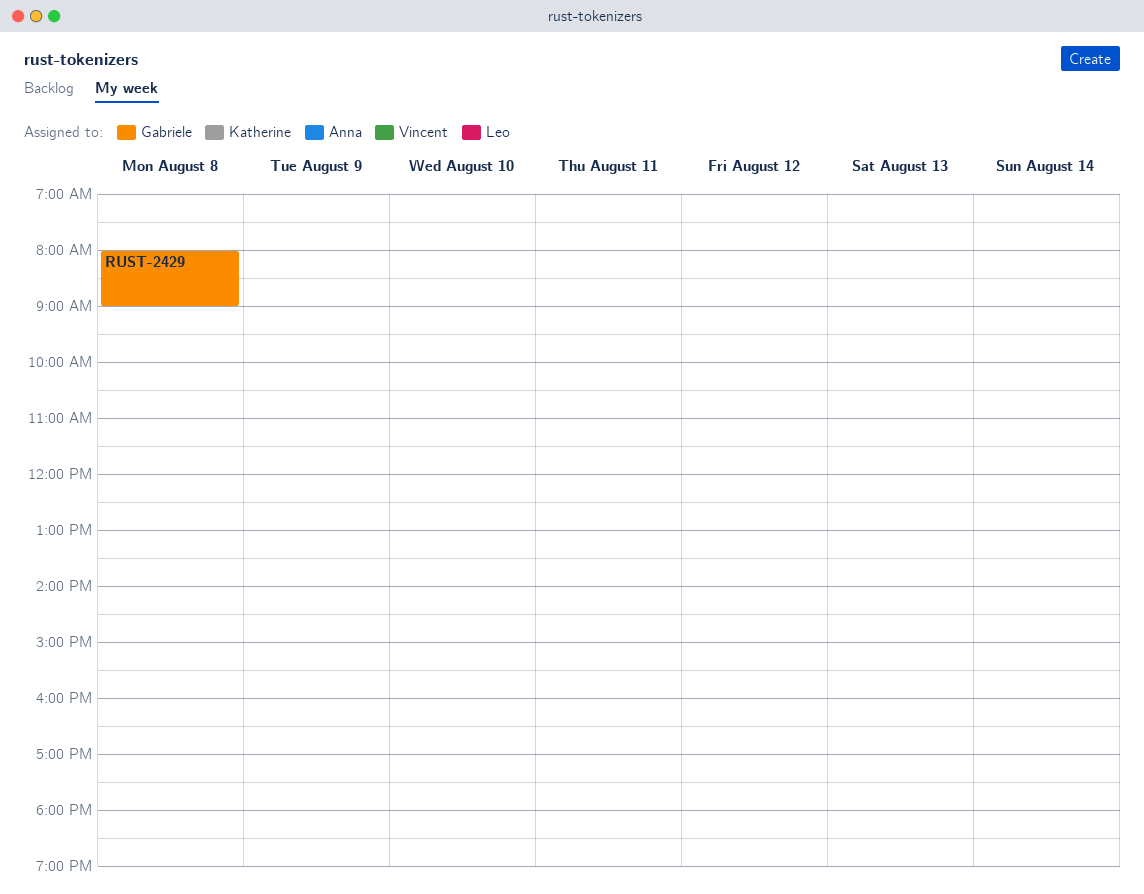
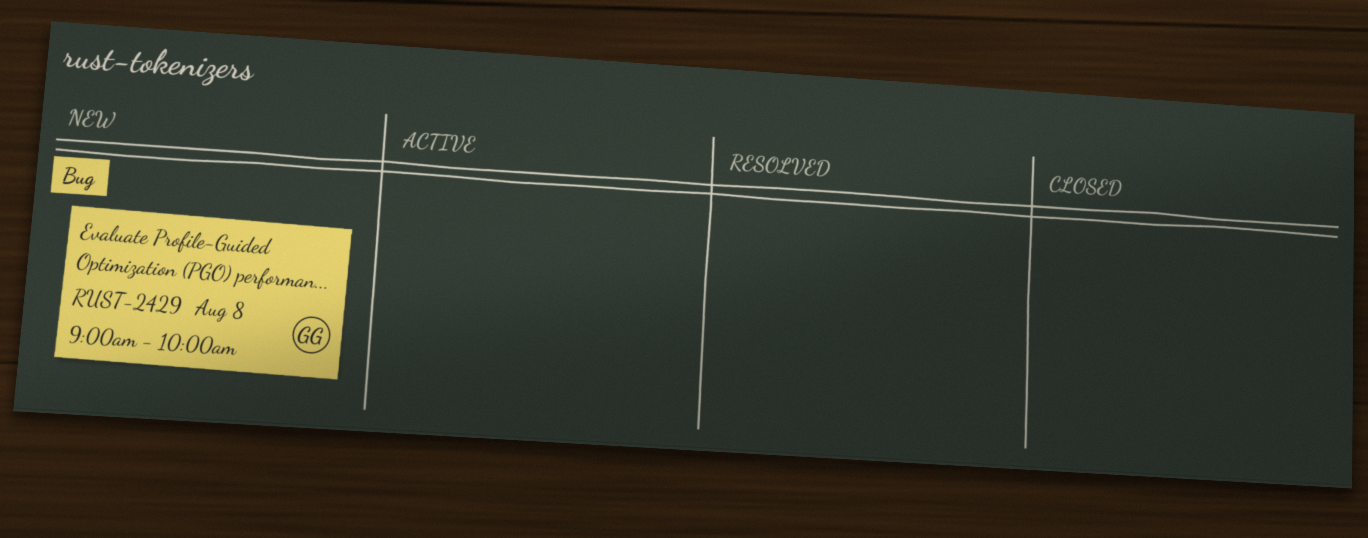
RUST-2429, begins: 08:00 -> 09:00
RUST-2429, ends: 09:00 -> 10:00

